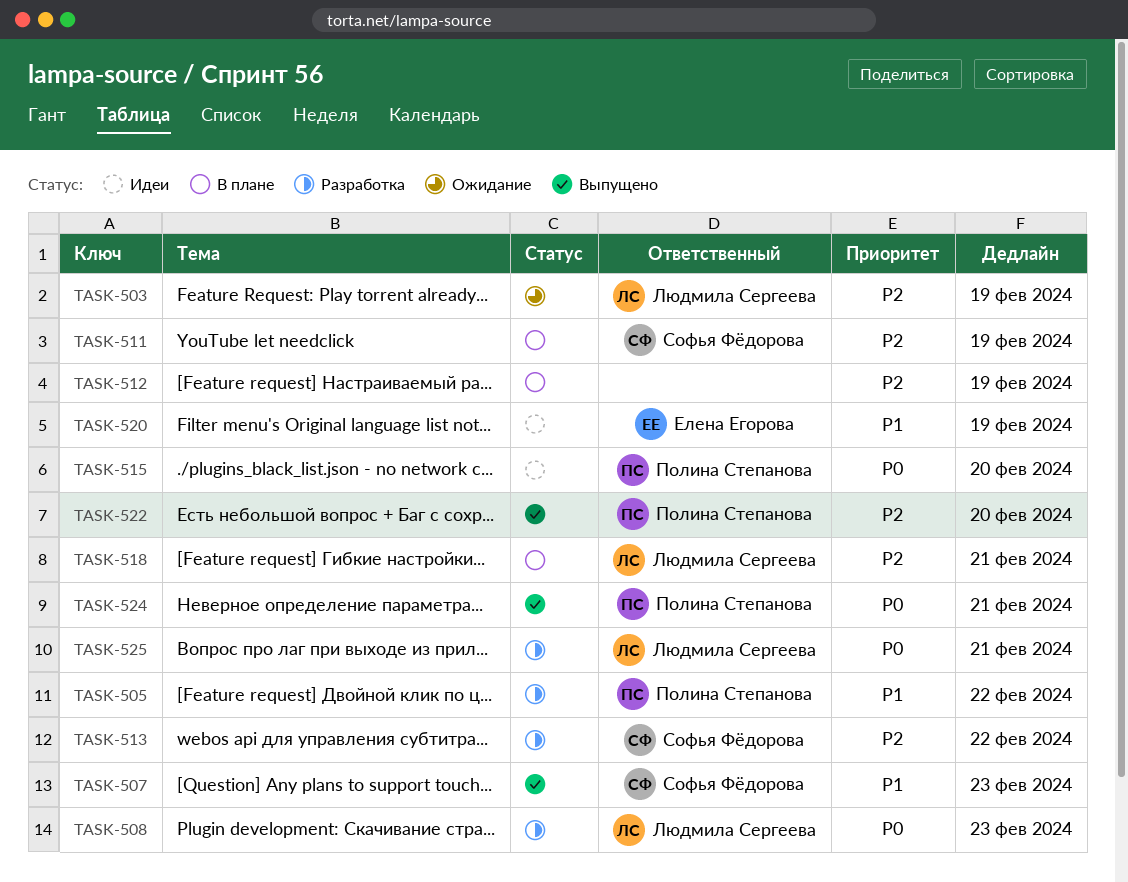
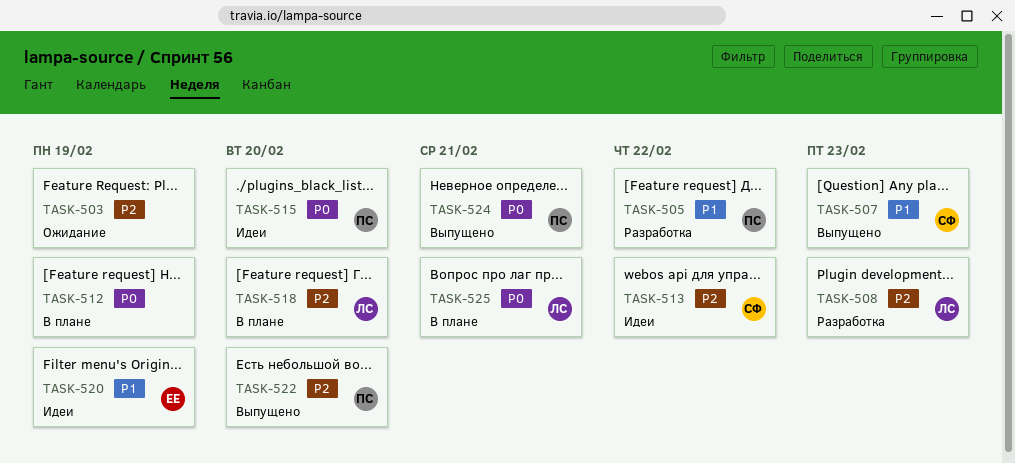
TASK-503, owner: Людмила Сергеева -> none
TASK-508, priority: P0 -> P2
TASK-511: present -> none
TASK-512, priority: P2 -> P0
TASK-513, status: Разработка -> Идеи
TASK-518, due: Feb 21 -> Feb 20
TASK-525, status: Разработка -> В плане

